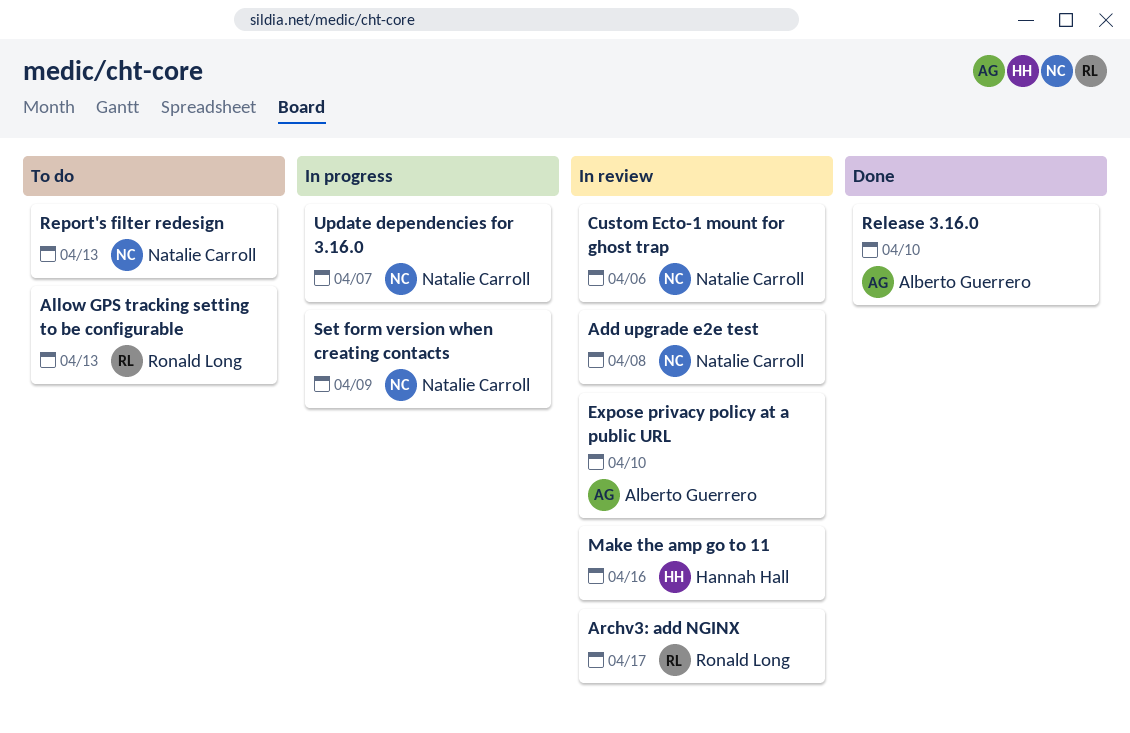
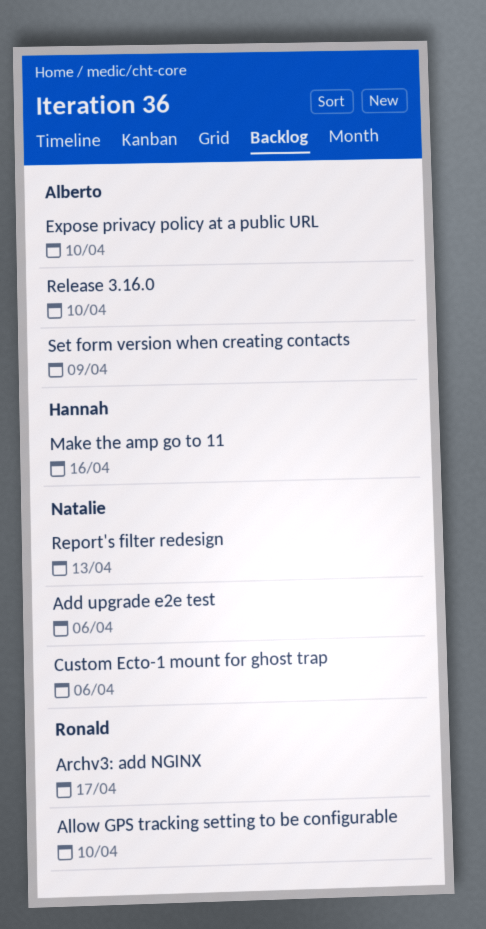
Add upgrade e2e test, due: Apr 8 -> Apr 6
Allow GPS tracking setting to be configurable, due: Apr 13 -> Apr 10
Set form version when creating contacts, owner: Natalie Carroll -> Alberto Guerrero
Update dependencies for 3.16.0: present -> none

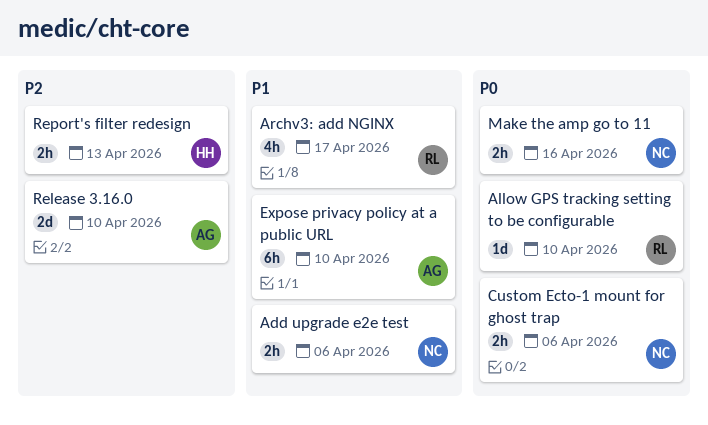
Make the amp go to 11, owner: Hannah -> Natalie
Report's filter redesign, owner: Natalie -> Hannah
Set form version when creating contacts: present -> none

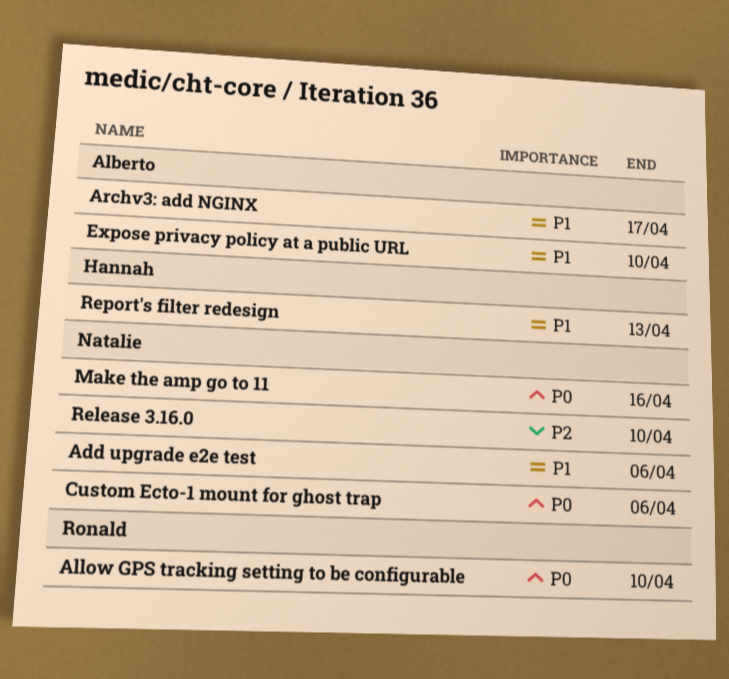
Archv3: add NGINX, owner: Ronald -> Alberto
Release 3.16.0, owner: Alberto -> Natalie
Report's filter redesign, priority: P2 -> P1

